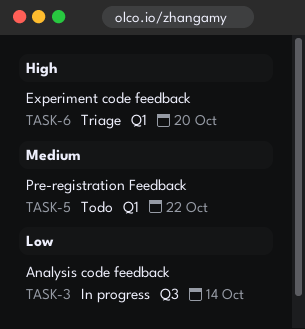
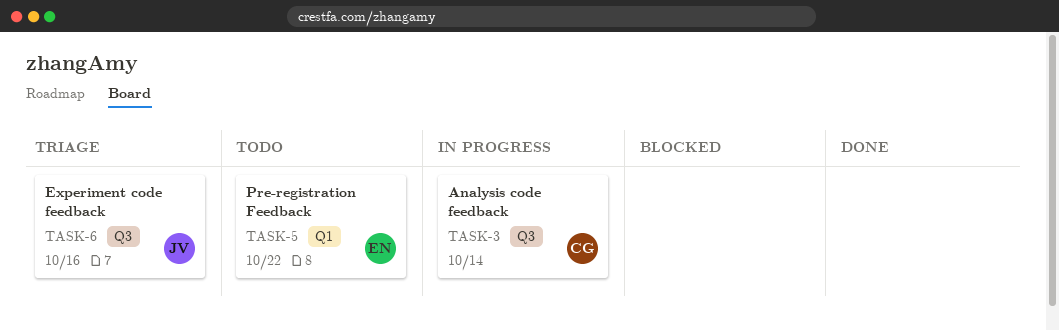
TASK-6, label: Q1 -> Q3
TASK-6, due: Oct 20 -> Oct 16

